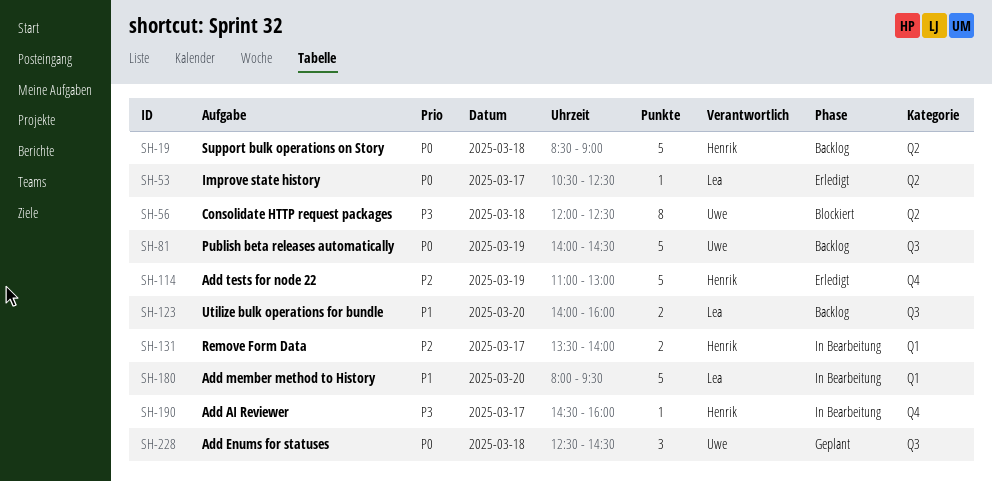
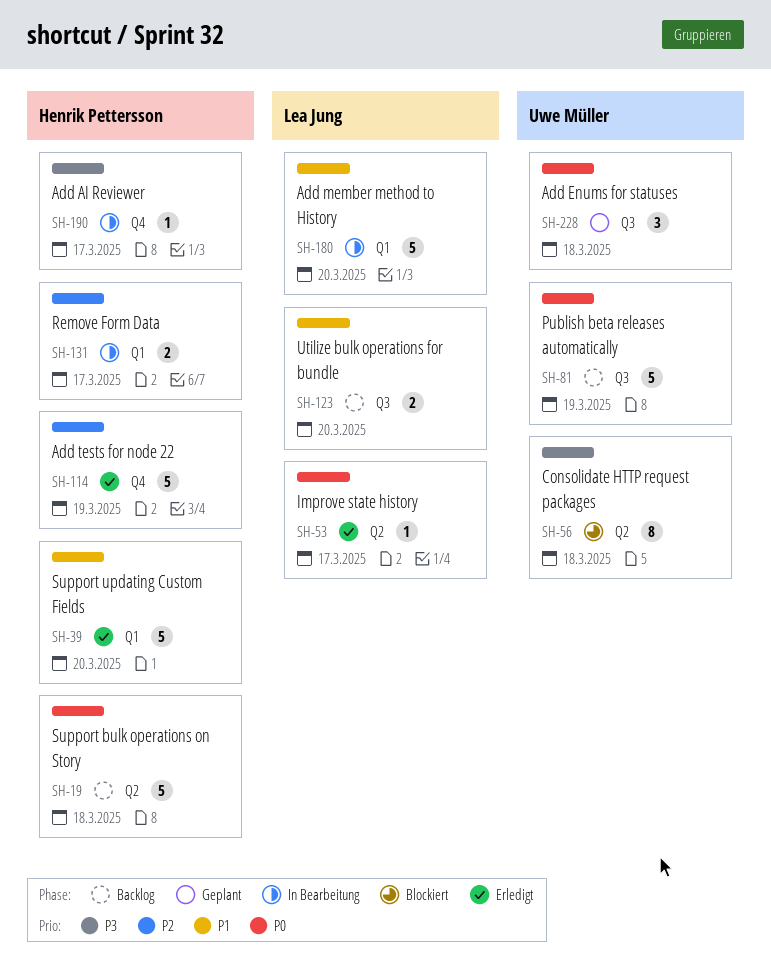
SH-39: none -> present

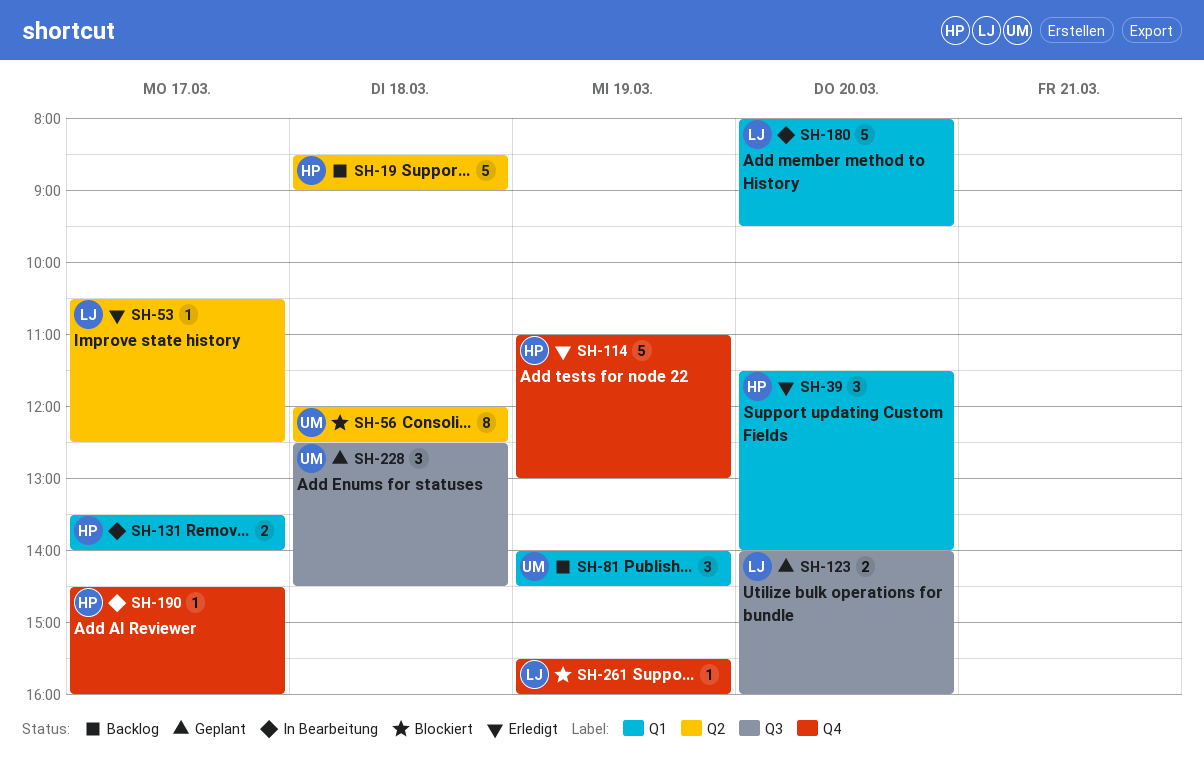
SH-39, estimate: 5 -> 3
SH-81, label: Q3 -> Q1
SH-81, estimate: 5 -> 3
SH-123, status: Backlog -> Geplant
SH-261: none -> present

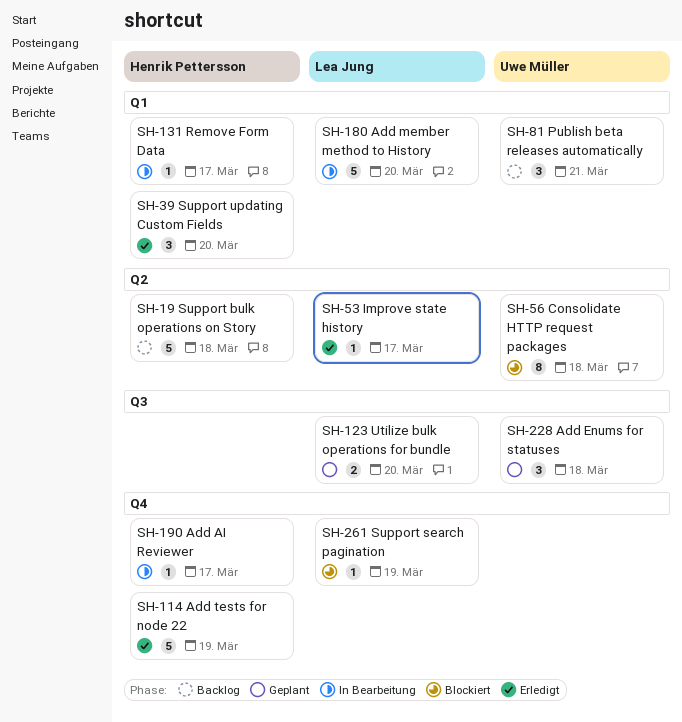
SH-81, day: Mar 19 -> Mar 21
SH-131, estimate: 2 -> 1

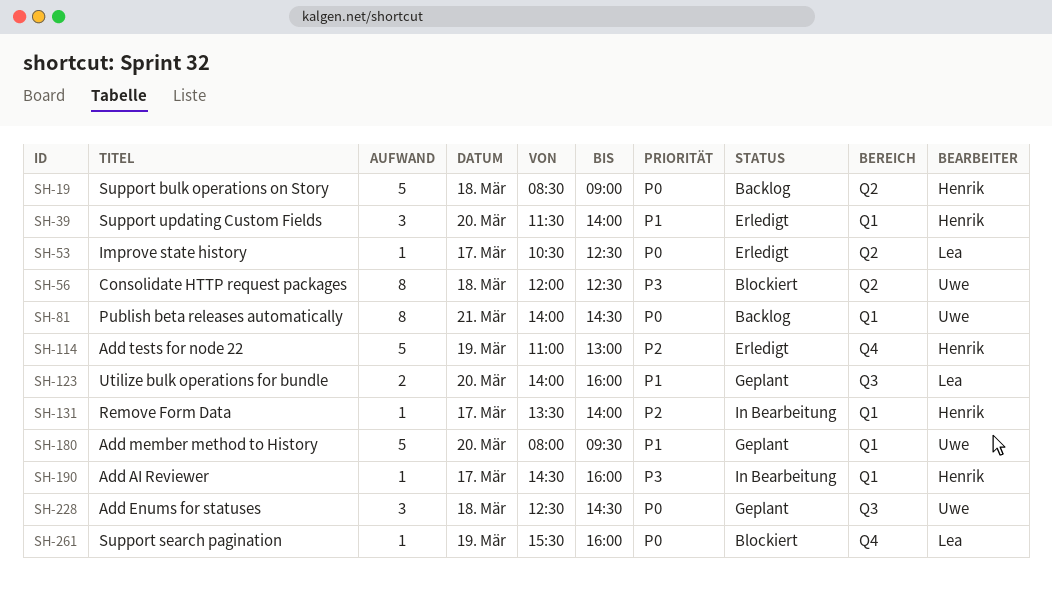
SH-81, estimate: 3 -> 8
SH-180, status: In Bearbeitung -> Geplant
SH-180, owner: Lea Jung -> Uwe Müller
SH-190, label: Q4 -> Q1

